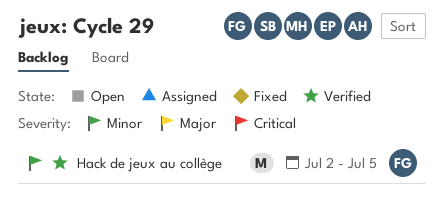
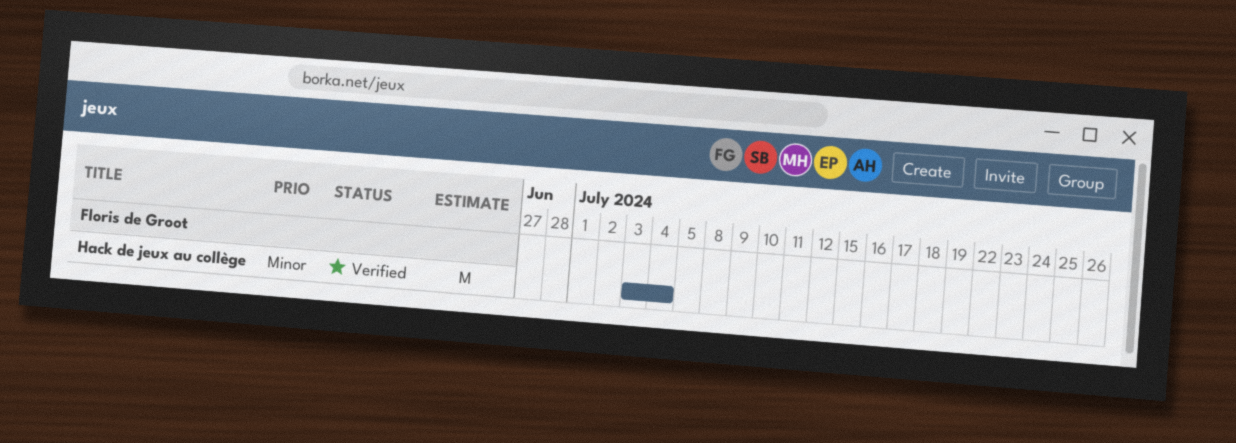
Hack de jeux au collège, start: Jul 2 -> Jul 3
Hack de jeux au collège, due: Jul 5 -> Jul 4

